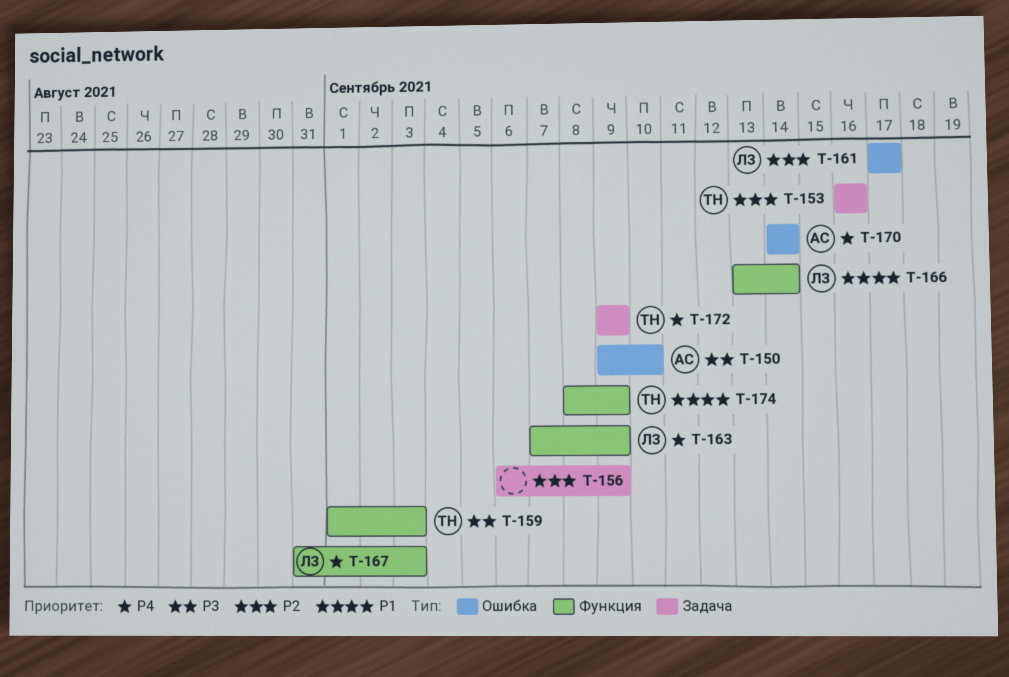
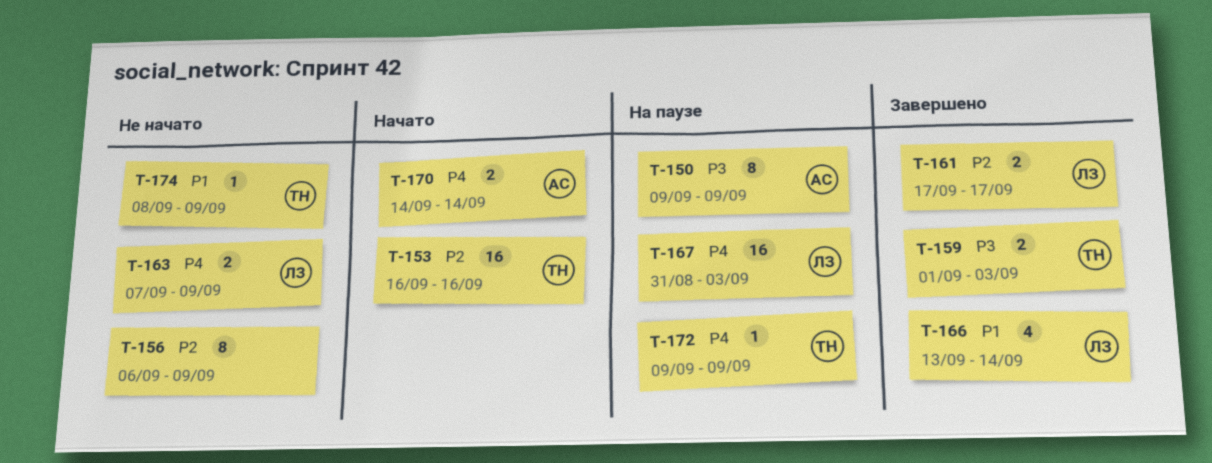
T-150, due: Sep 10 -> Sep 9

